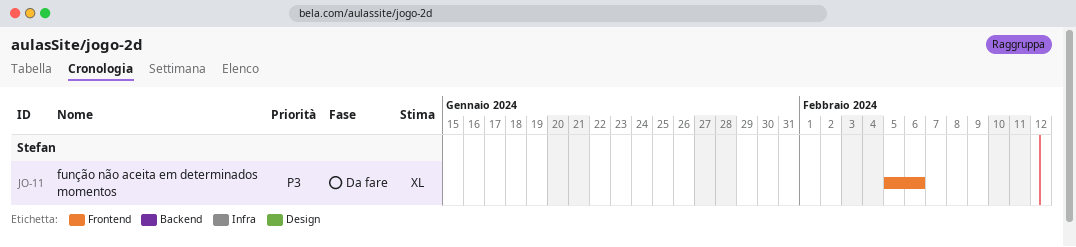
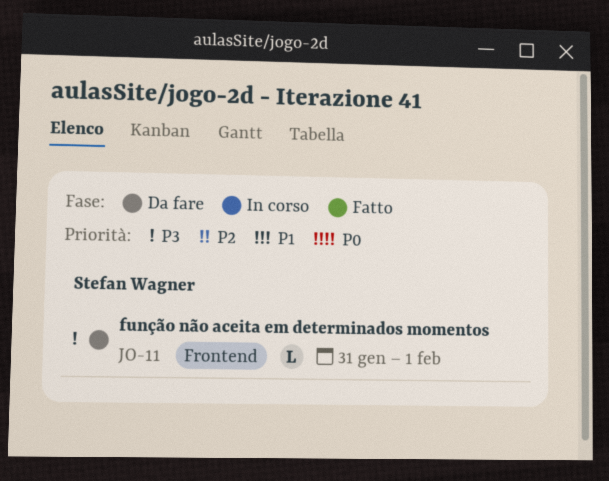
JO-11, estimate: XL -> L
JO-11, start: Feb 5 -> Jan 31
JO-11, due: Feb 6 -> Feb 1

